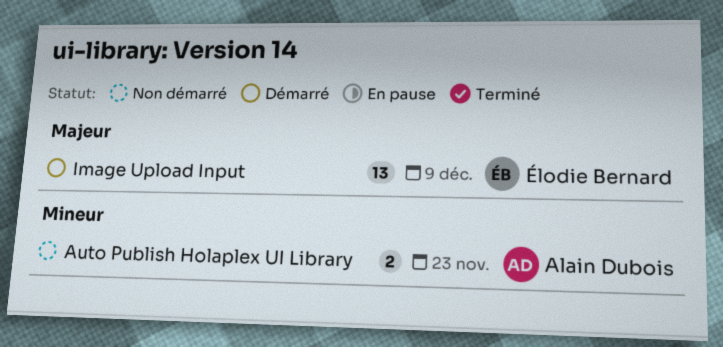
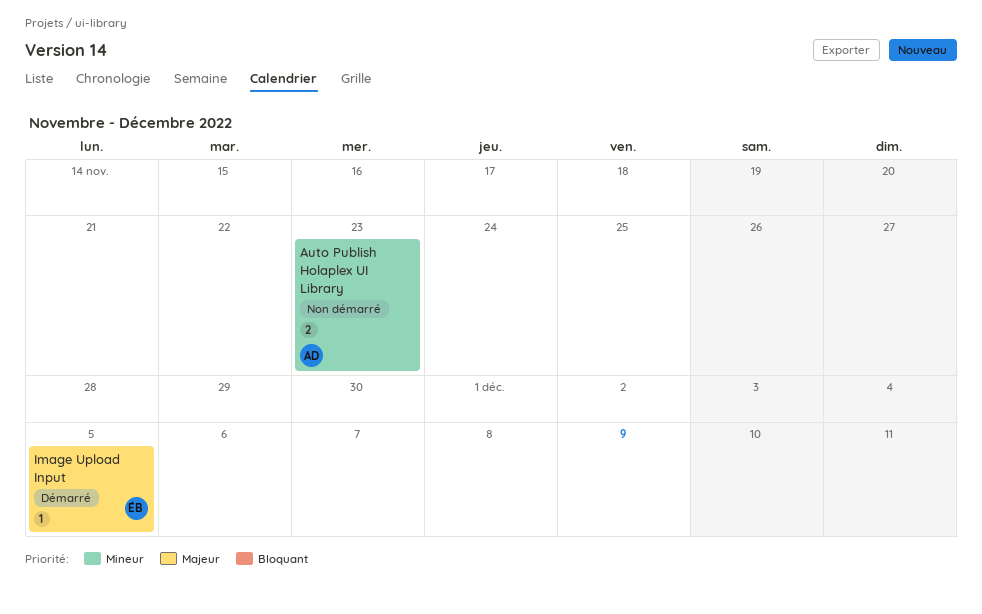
Image Upload Input, estimate: 13 -> 1
Image Upload Input, due: Dec 9 -> Dec 5

